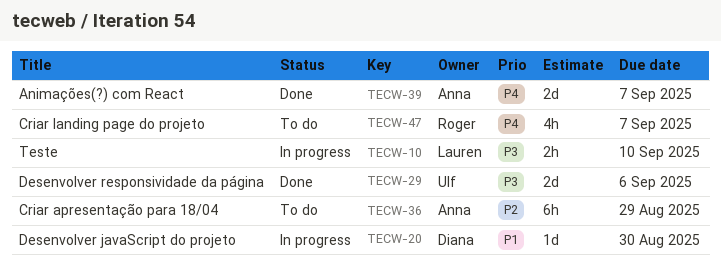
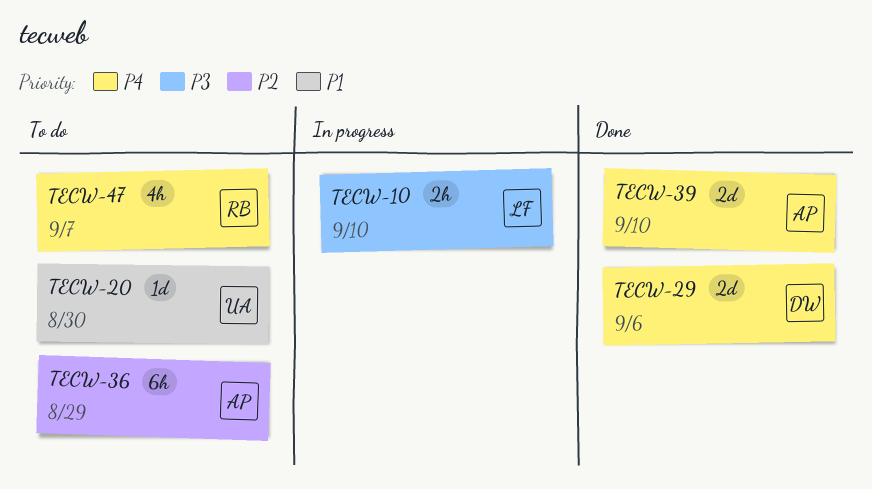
TECW-20, status: In progress -> To do
TECW-20, owner: Diana -> Ulf
TECW-29, owner: Ulf -> Diana
TECW-29, priority: P3 -> P4
TECW-39, due: Sep 7 -> Sep 10

